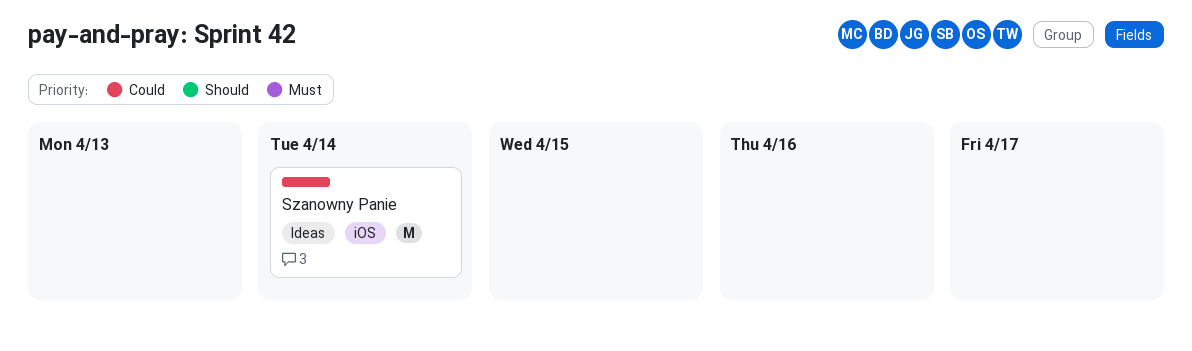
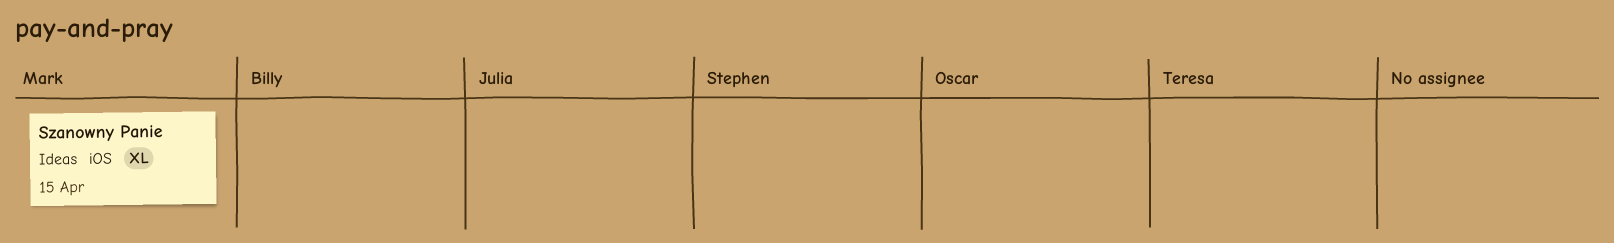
Szanowny Panie, estimate: M -> XL
Szanowny Panie, due: Apr 14 -> Apr 15

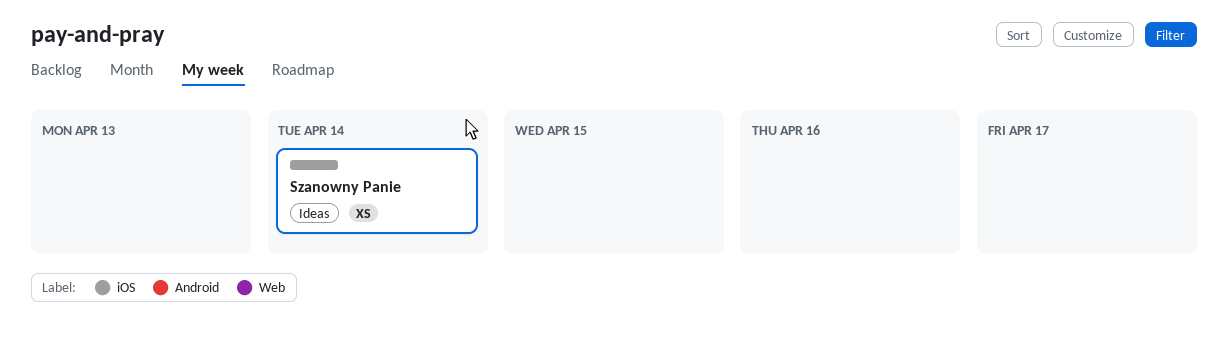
Szanowny Panie, estimate: XL -> XS
Szanowny Panie, due: Apr 15 -> Apr 14

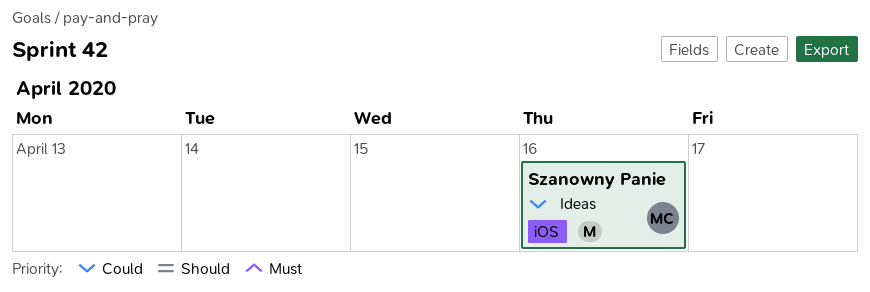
Szanowny Panie, estimate: XS -> M
Szanowny Panie, due: Apr 14 -> Apr 16

